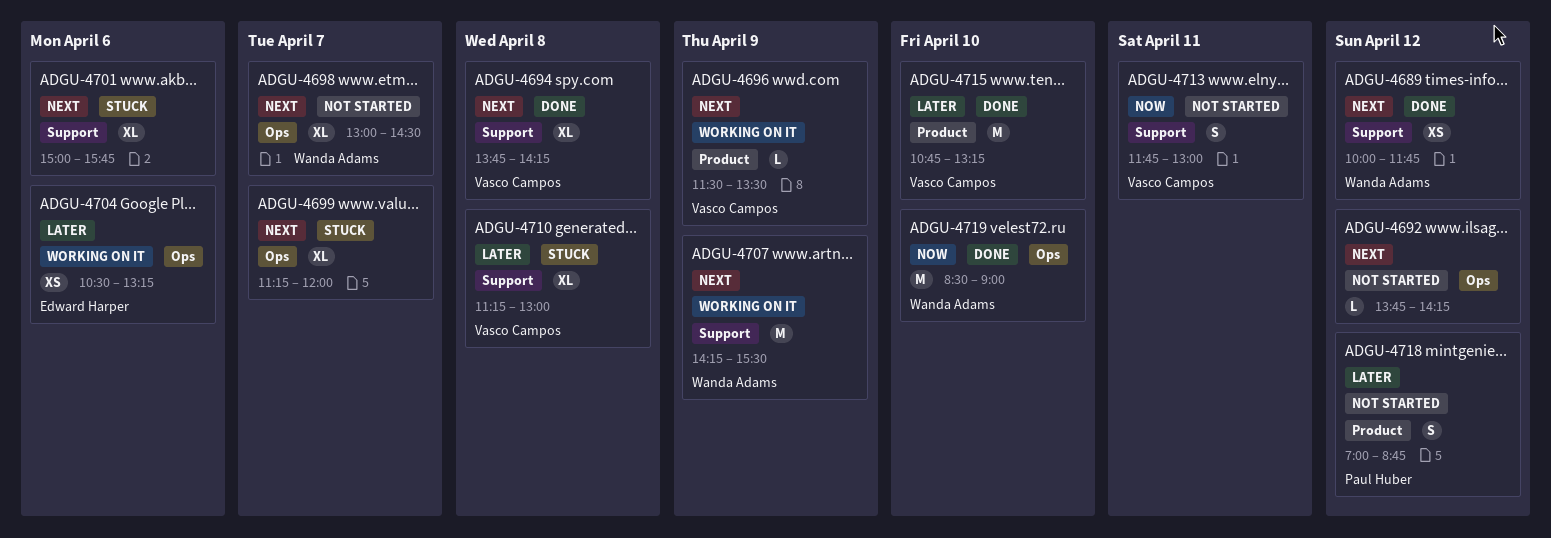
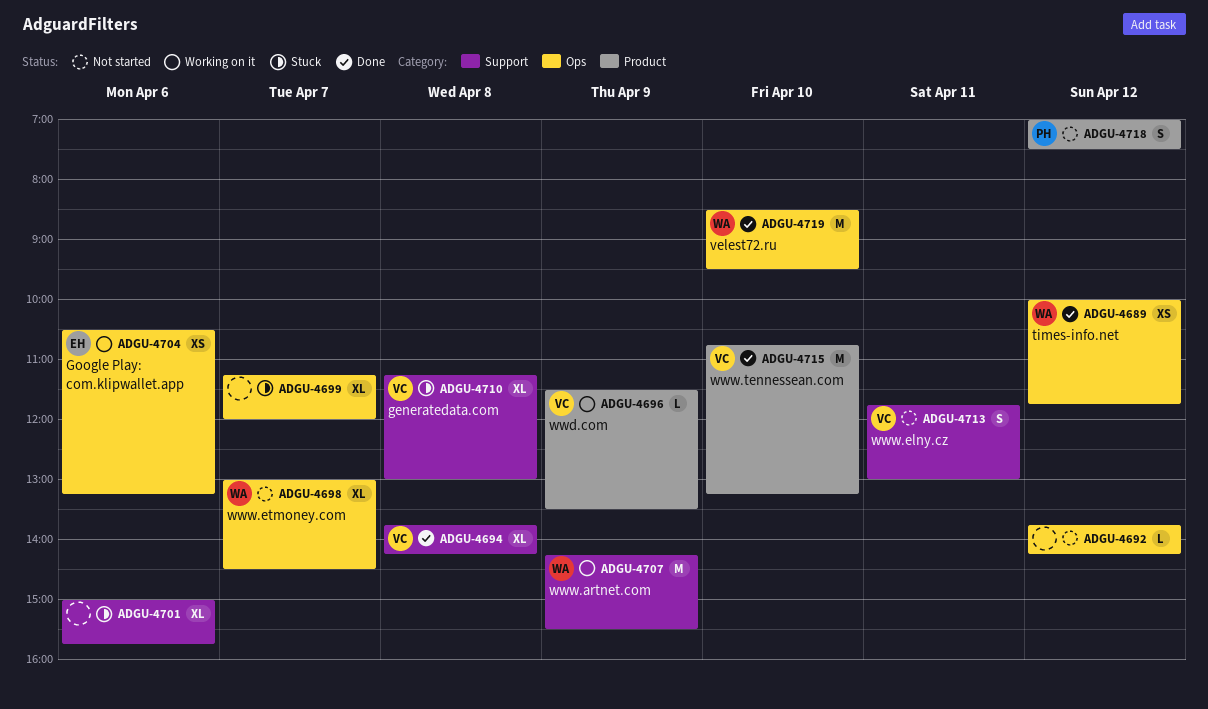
ADGU-4689, label: Support -> Ops
ADGU-4718, ends: 08:45 -> 07:30
ADGU-4719, ends: 09:00 -> 09:30

